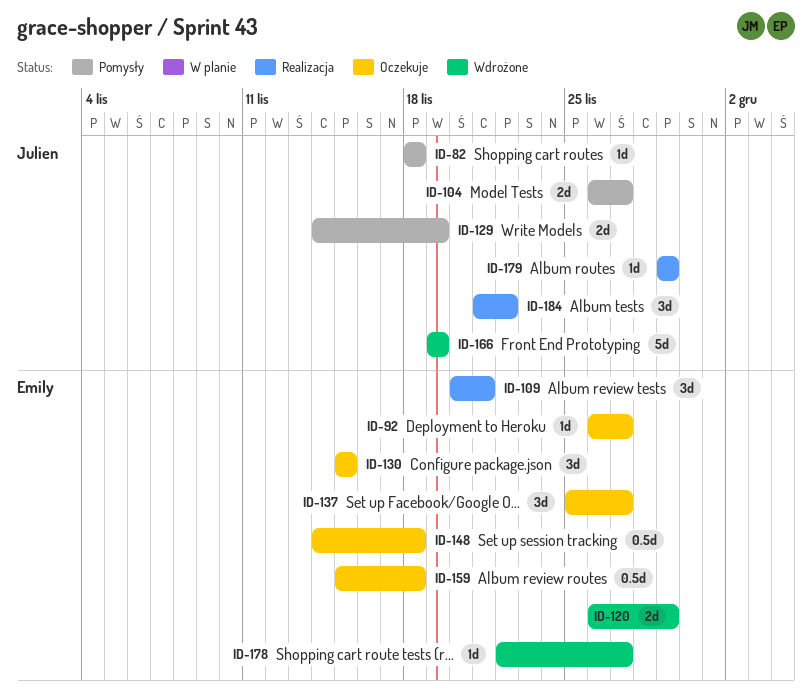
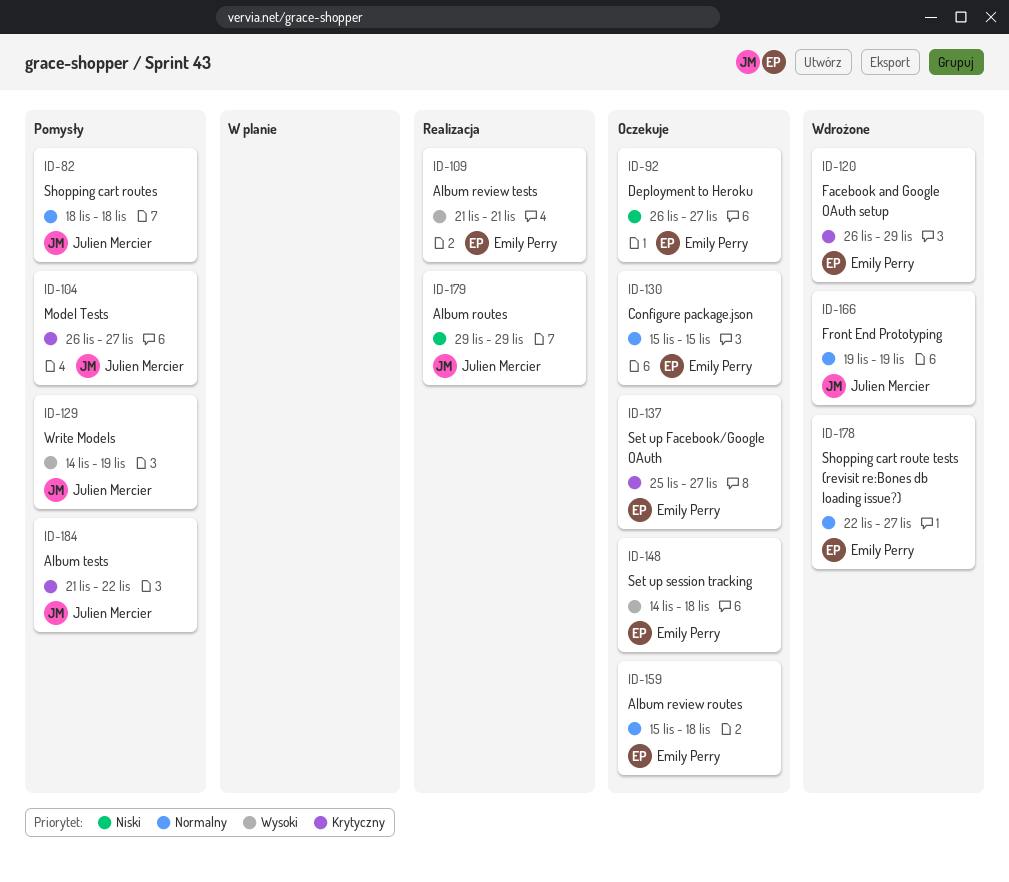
ID-109, start: Nov 20 -> Nov 21
ID-184, status: Realizacja -> Pomysły

